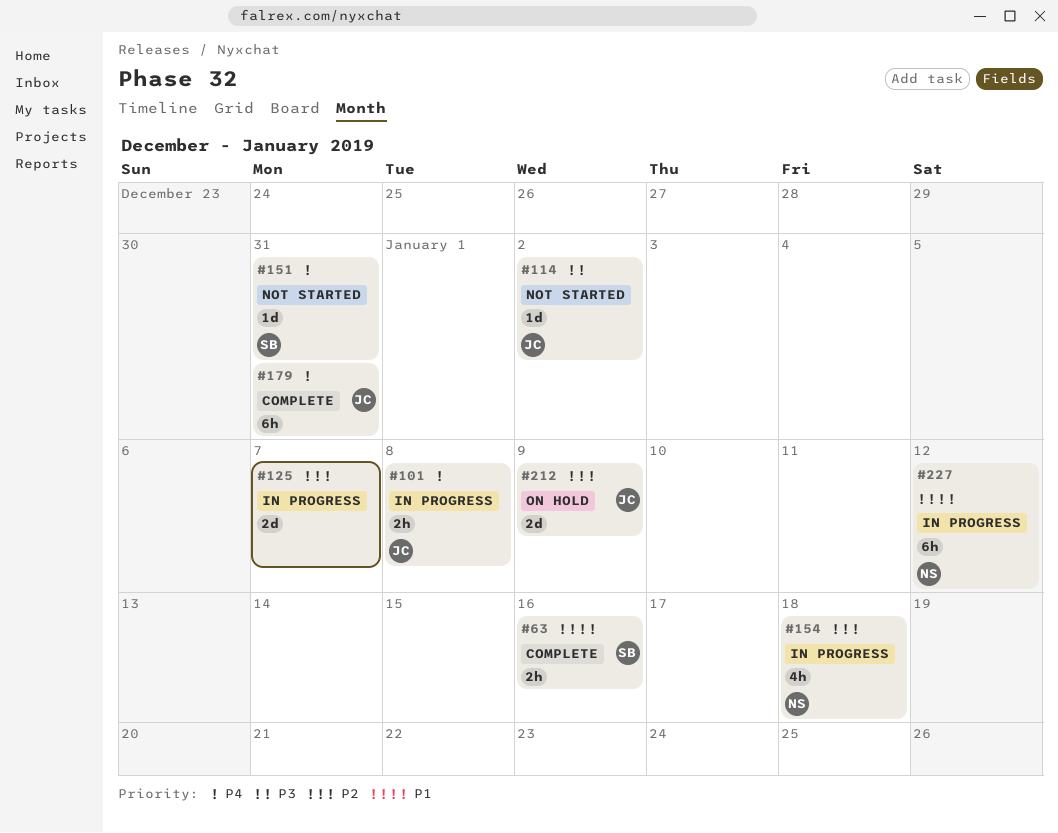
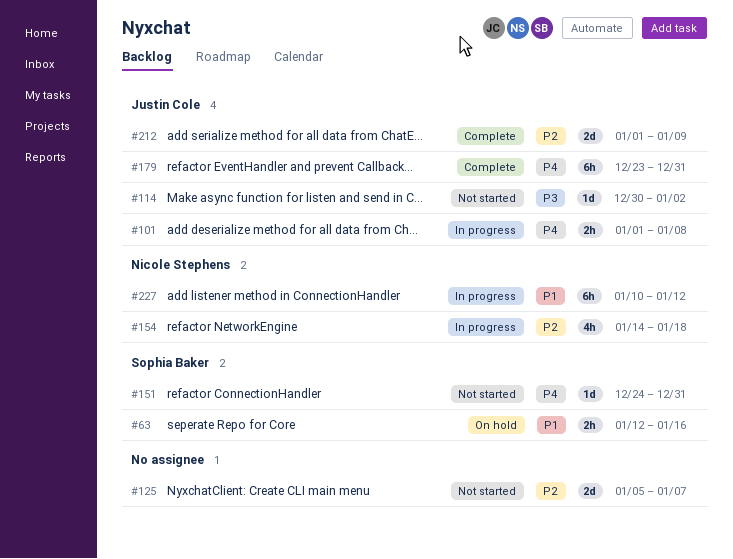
#63, status: Complete -> On hold
#125, status: In progress -> Not started
#212, status: On hold -> Complete

